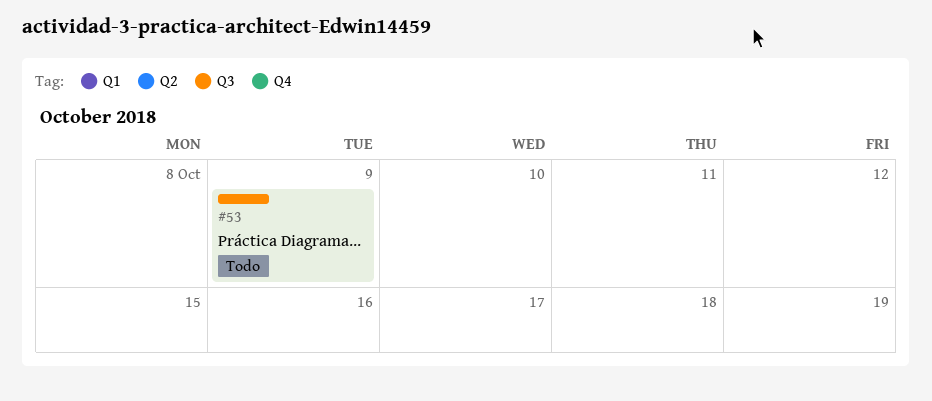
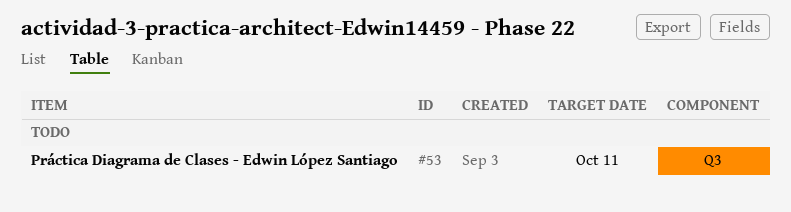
#53, due: Oct 9 -> Oct 11

